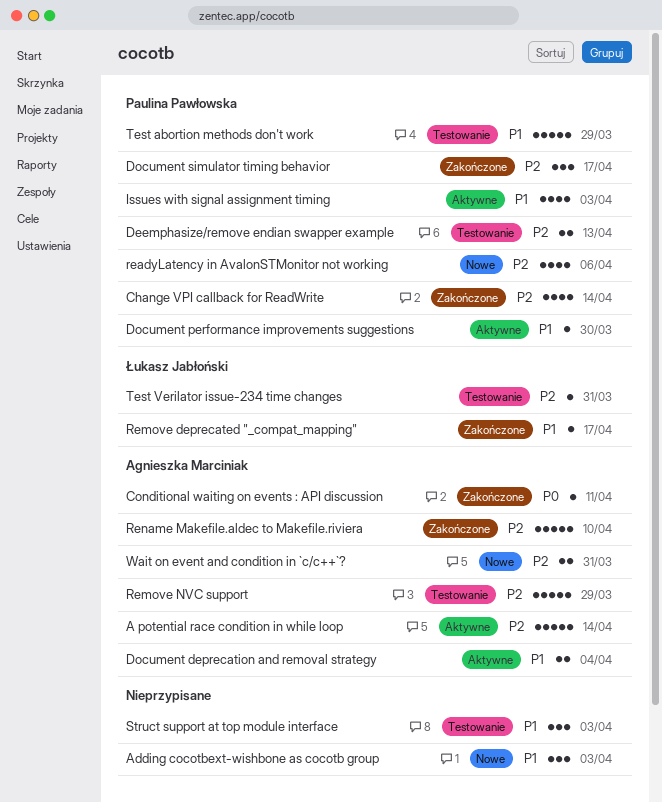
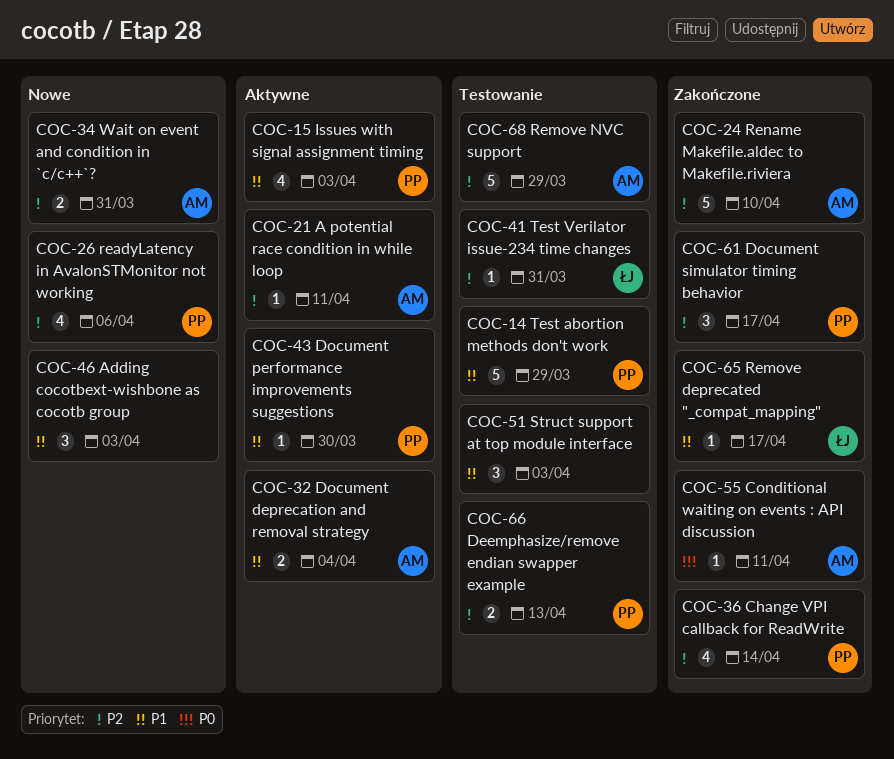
A potential race condition in while loop, estimate: 5 -> 1
A potential race condition in while loop, due: Apr 14 -> Apr 11

